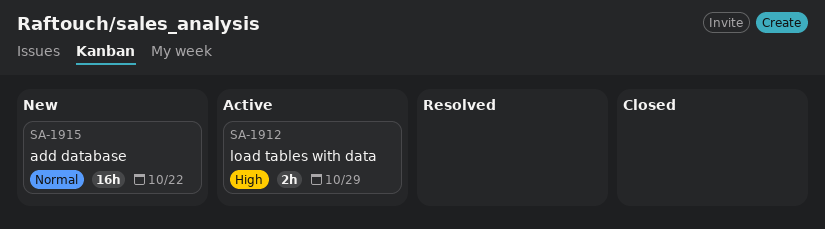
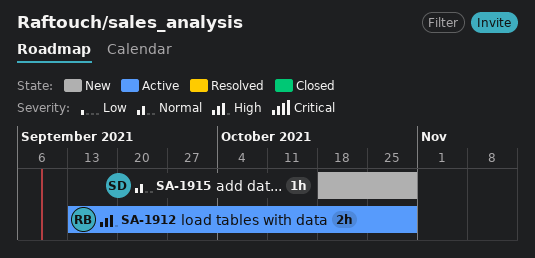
SA-1915, estimate: 16h -> 1h
SA-1915, due: Oct 22 -> Oct 29

